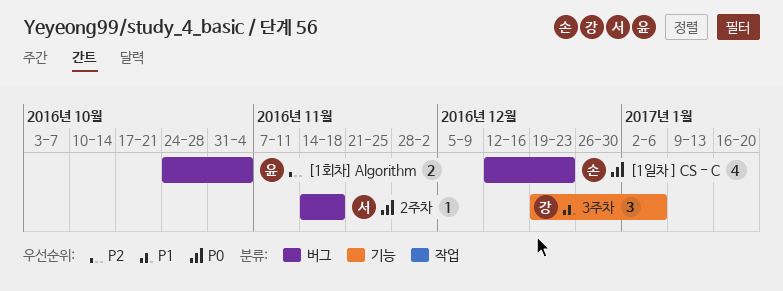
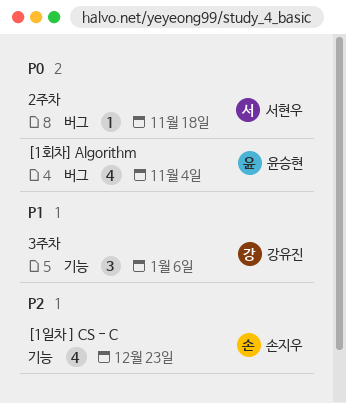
[1일차 ] CS - C, priority: P0 -> P2
[1일차 ] CS - C, label: 버그 -> 기능
[1회차] Algorithm, priority: P2 -> P0
[1회차] Algorithm, estimate: 2 -> 4

